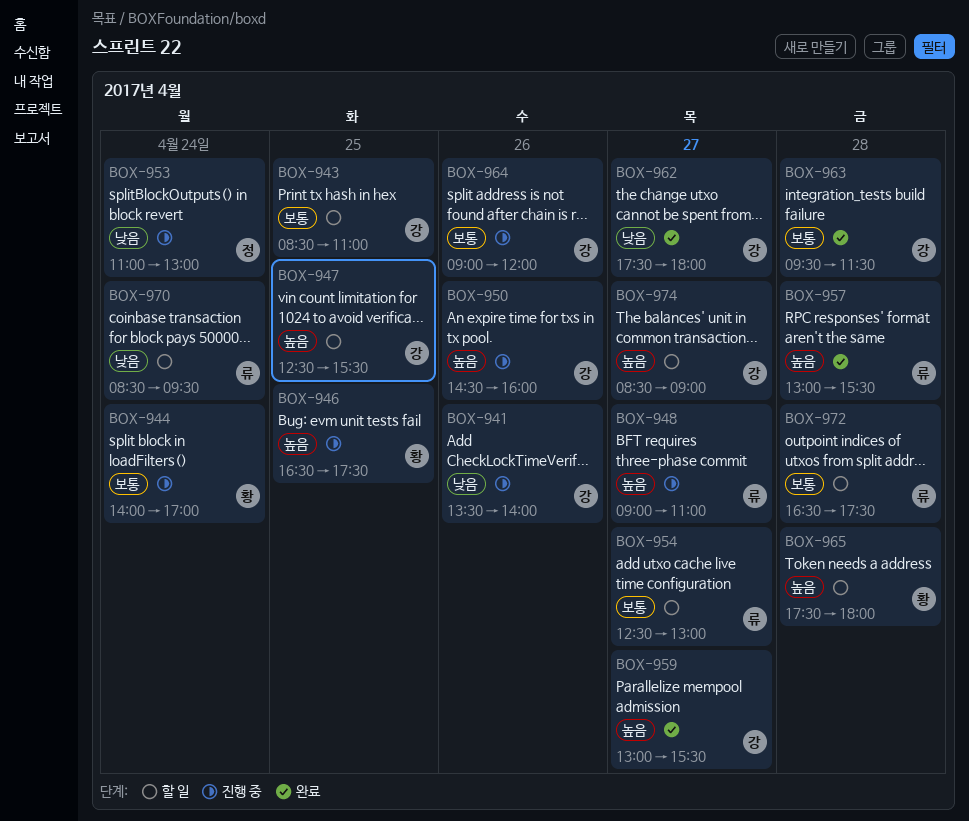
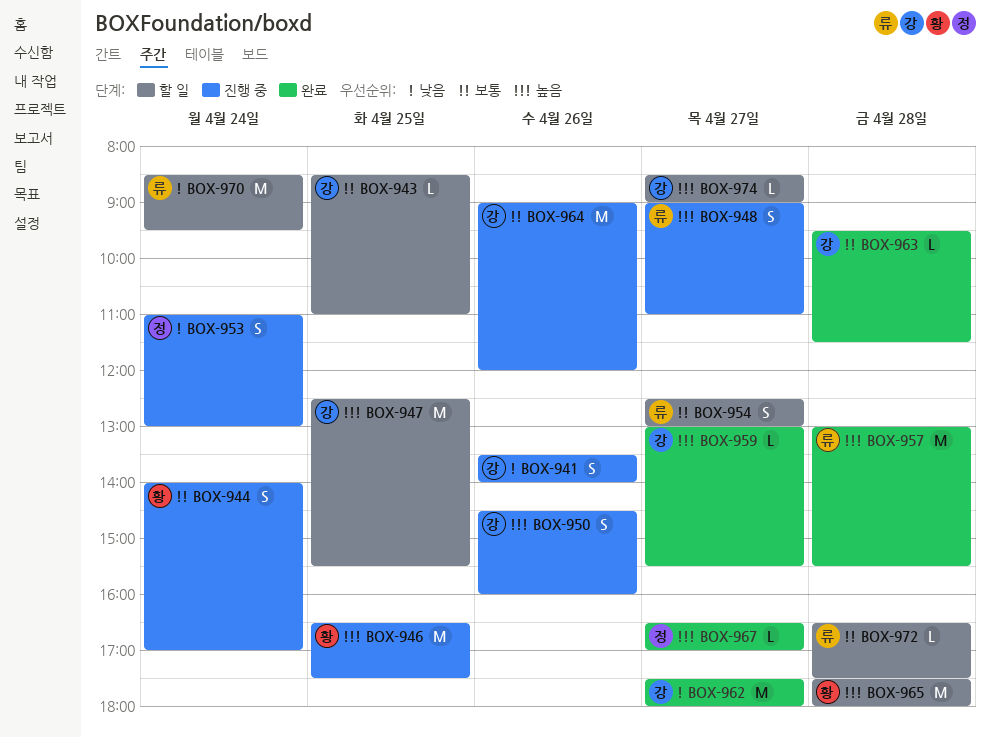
BOX-967: none -> present

